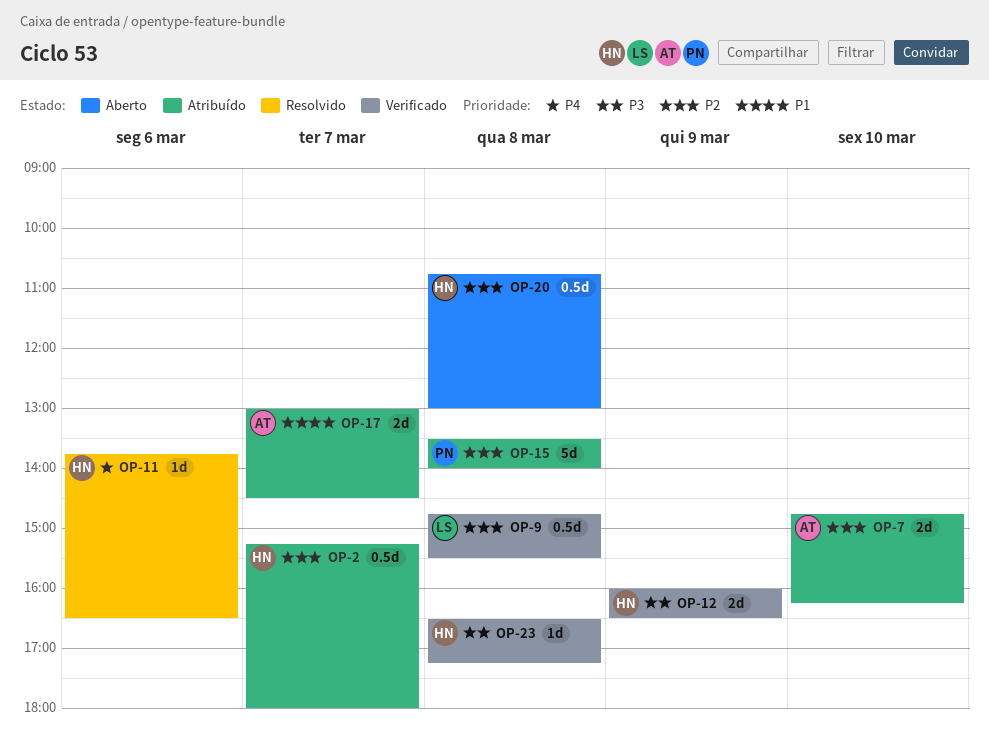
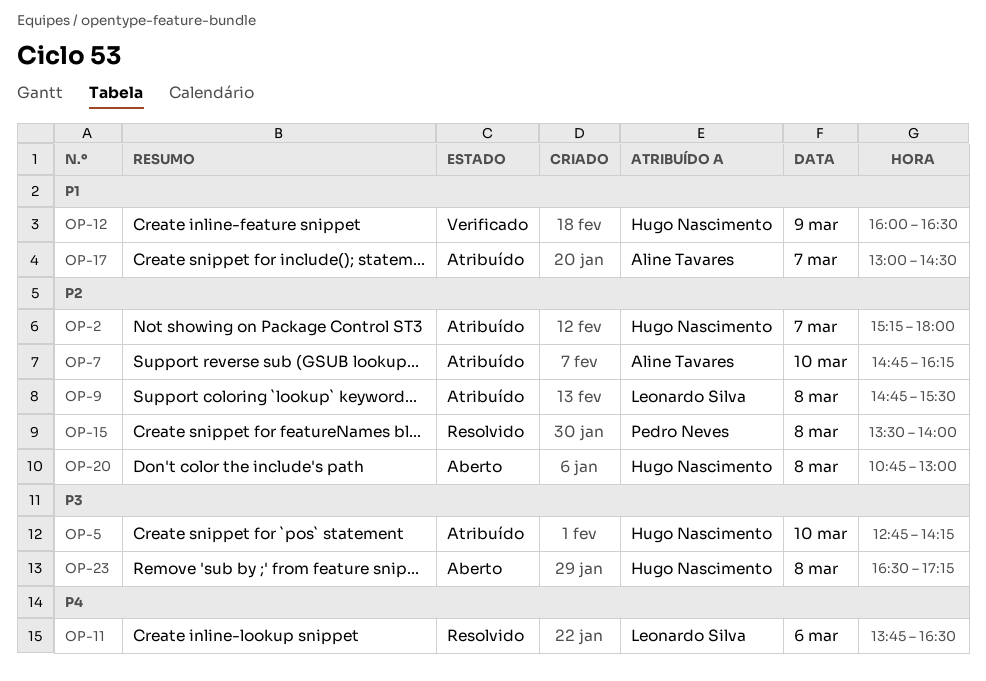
OP-5: none -> present
OP-9, status: Verificado -> Atribuído
OP-11, owner: Hugo Nascimento -> Leonardo Silva
OP-12, priority: P3 -> P1
OP-15, status: Atribuído -> Resolvido
OP-23, status: Verificado -> Aberto

